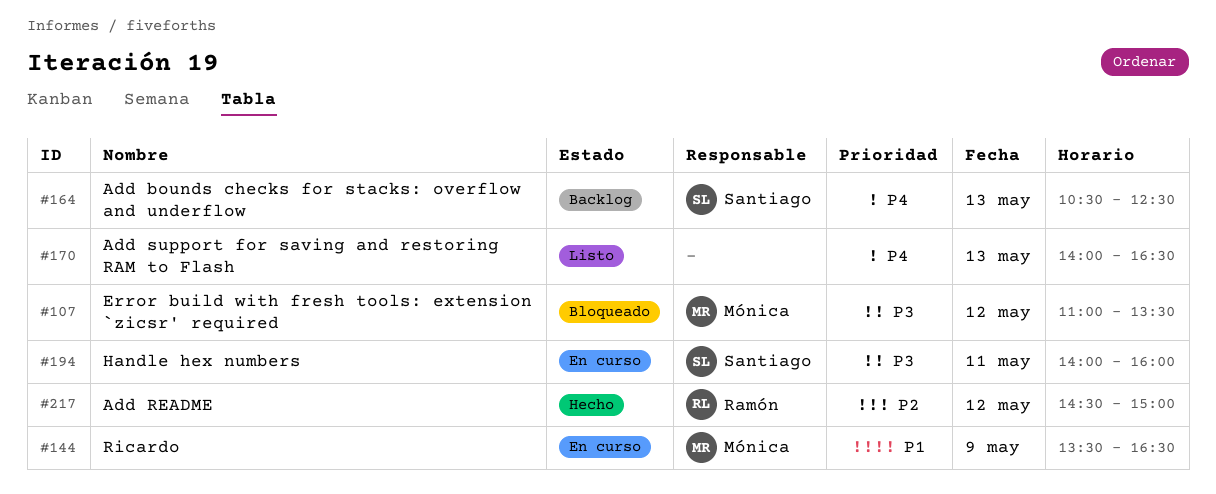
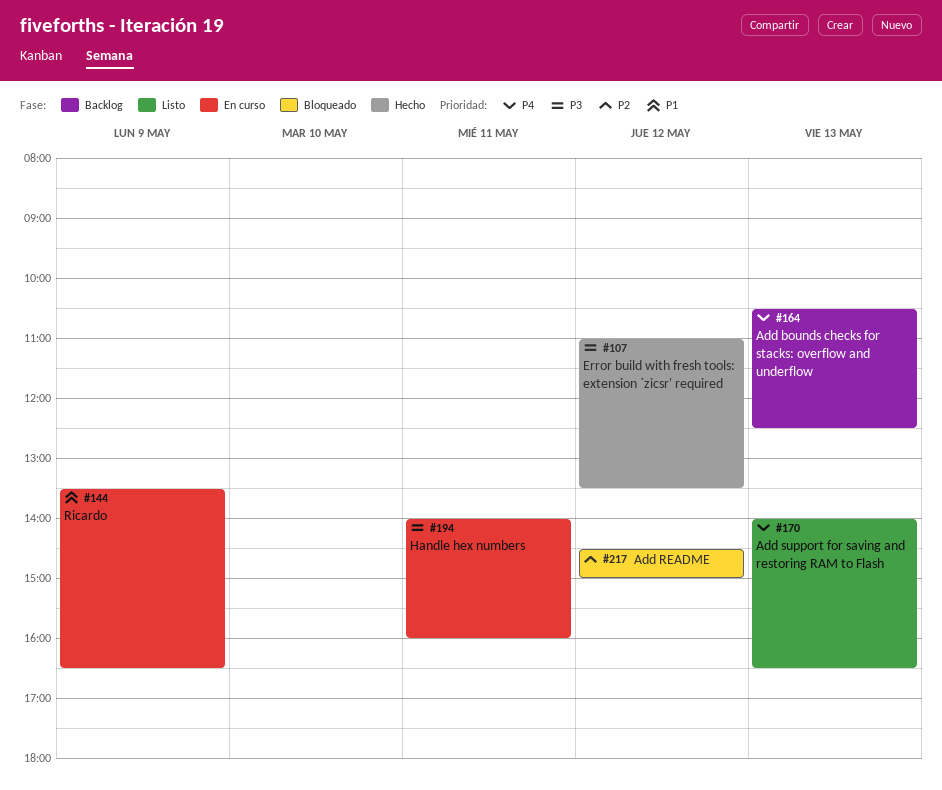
#107, status: Bloqueado -> Hecho
#217, status: Hecho -> Bloqueado

